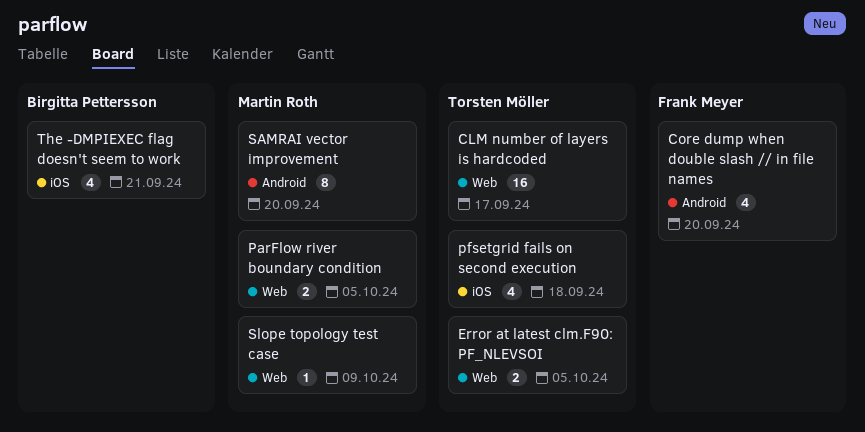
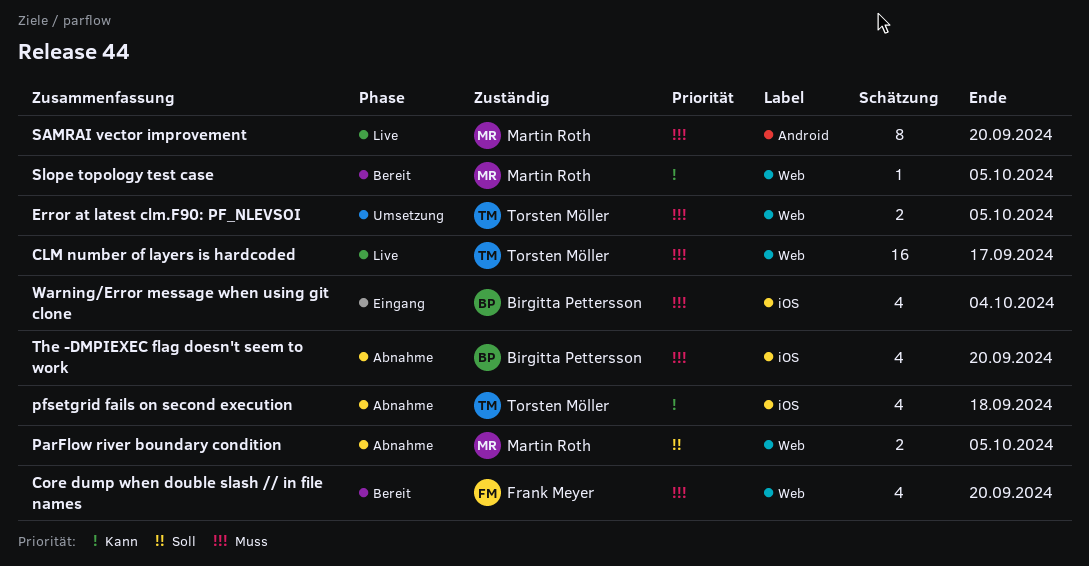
Core dump when double slash // in file names, label: Android -> Web
Slope topology test case, due: Oct 9 -> Oct 5
The -DMPIEXEC flag doesn't seem to work, due: Sep 21 -> Sep 20
Warning/Error message when using git clone: none -> present

